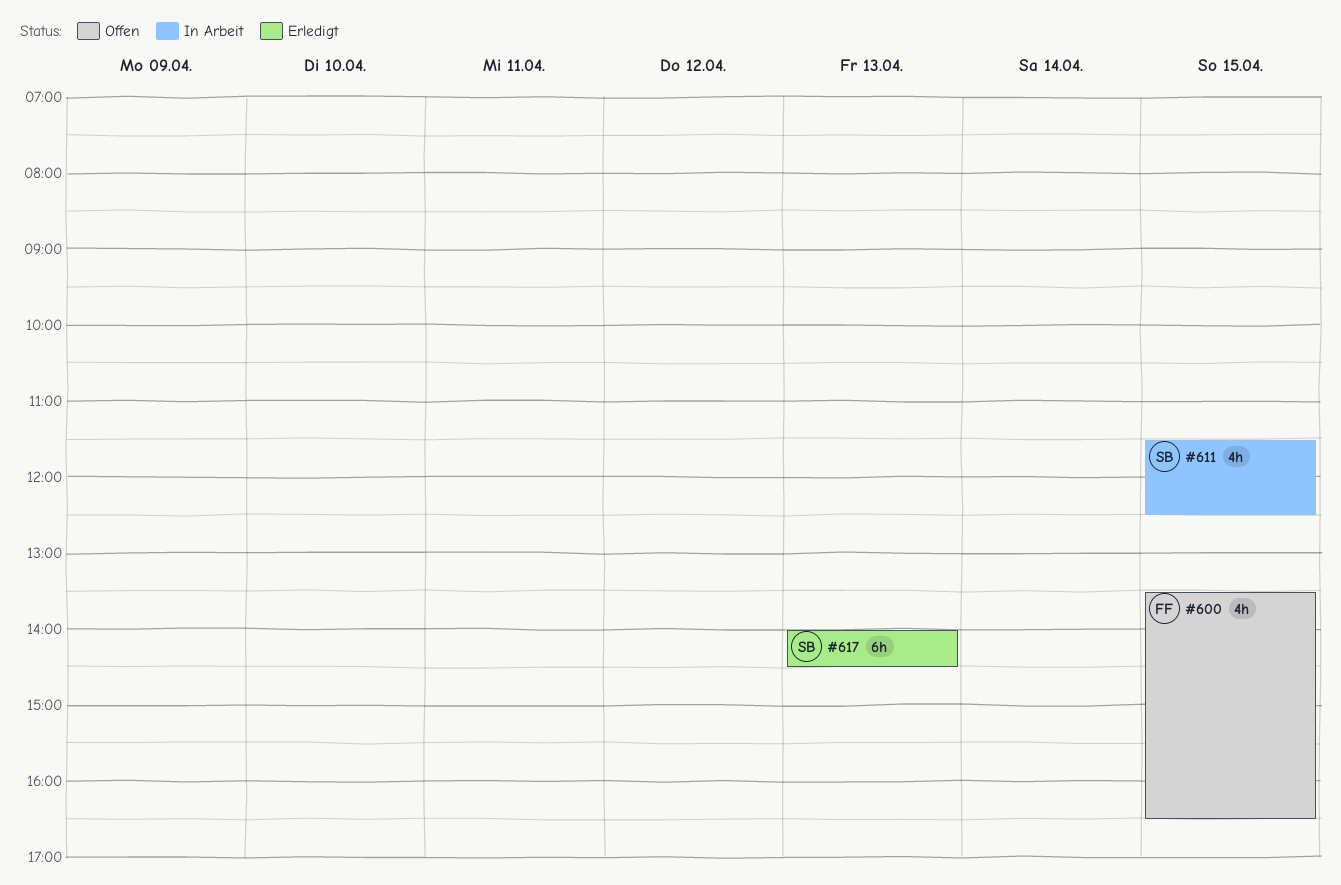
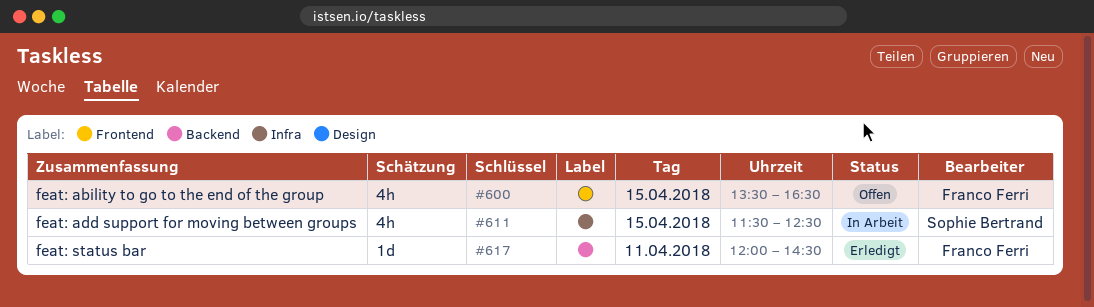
#617, owner: Sophie Bertrand -> Franco Ferri
#617, estimate: 6h -> 1d
#617, day: Apr 13 -> Apr 11
#617, begins: 14:00 -> 12:00

